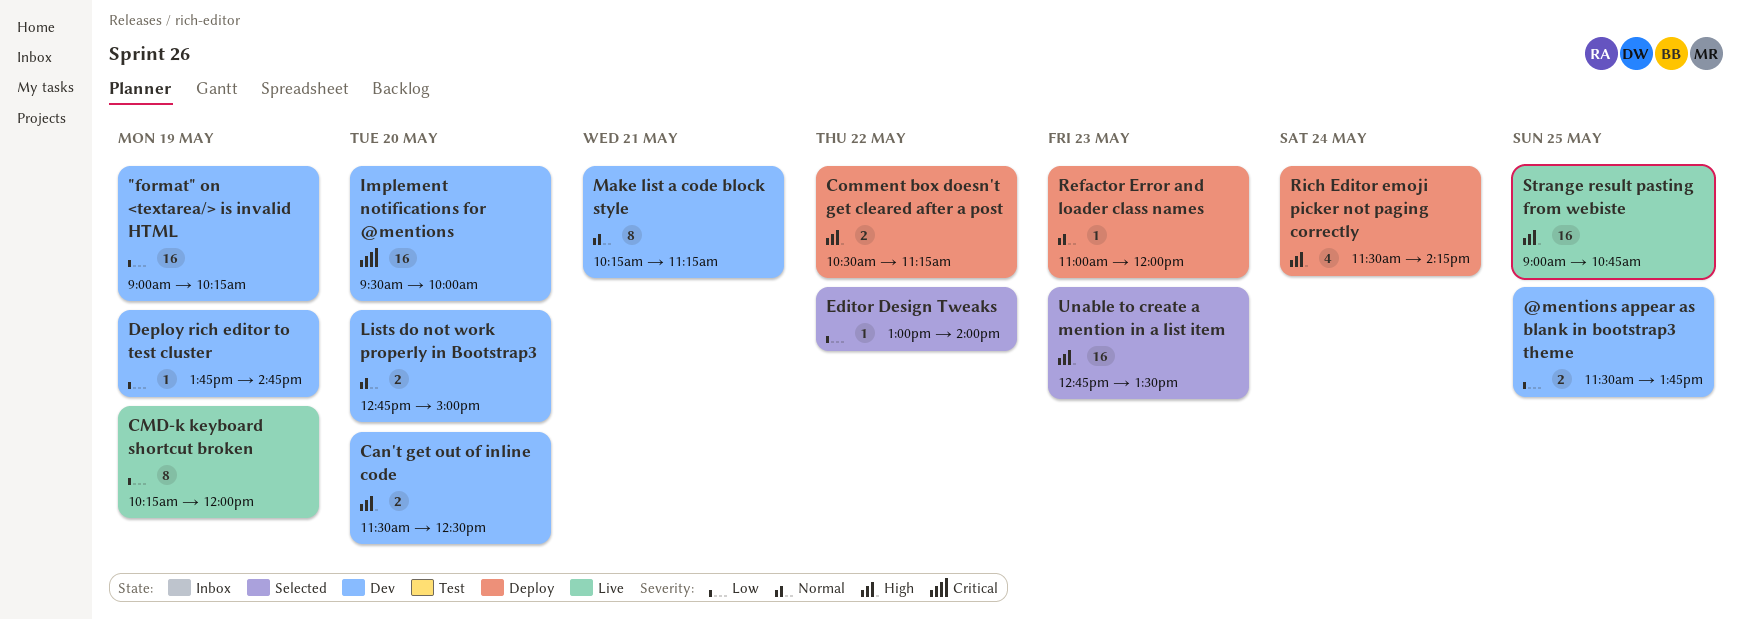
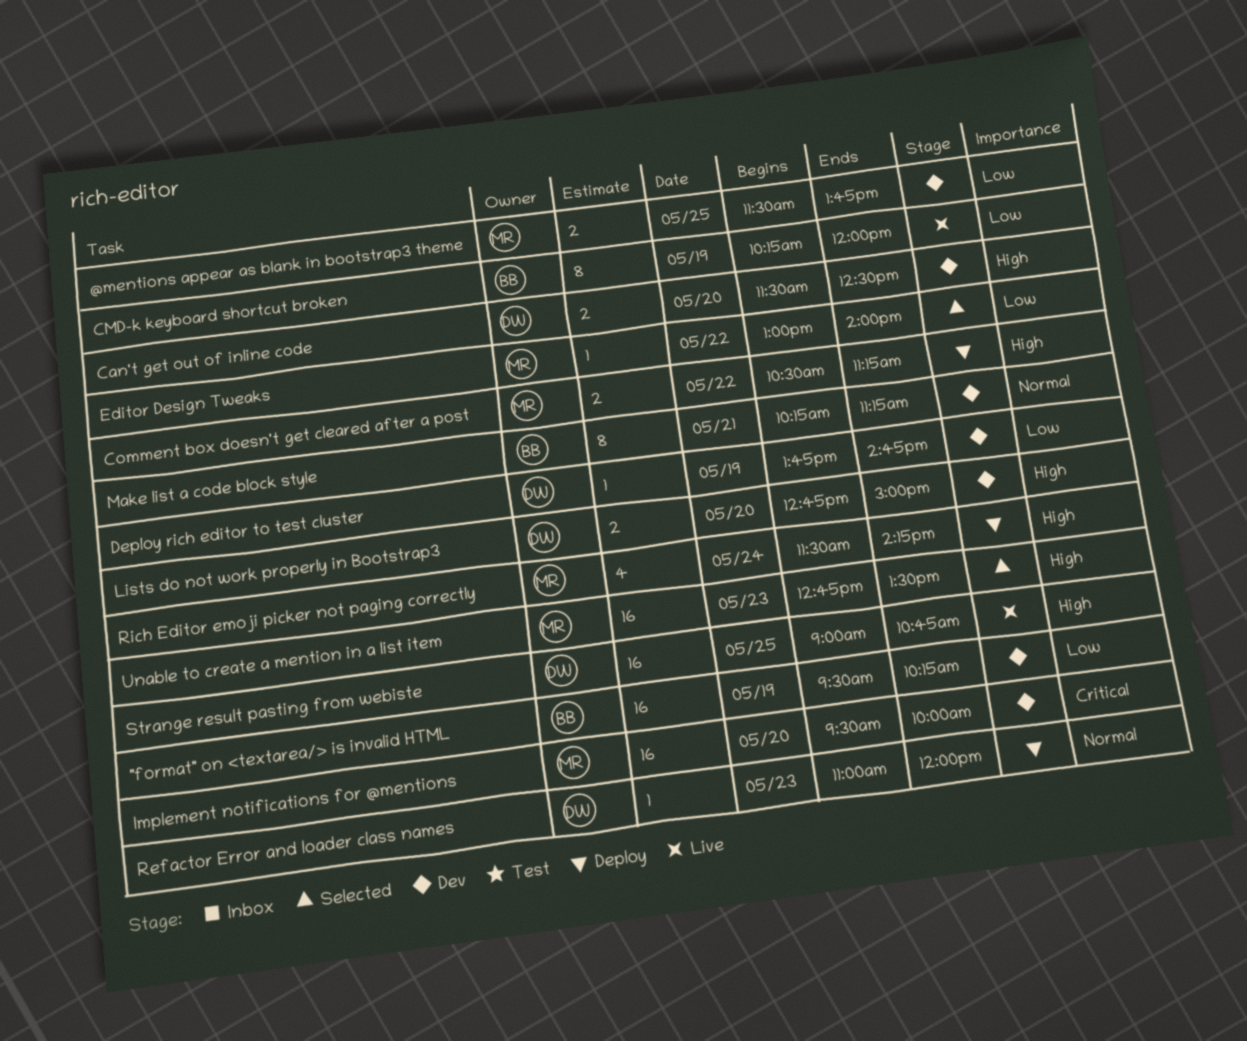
"format" on <textarea/> is invalid HTML, begins: 09:00 -> 09:30
Lists do not work properly in Bootstrap3, priority: Normal -> High

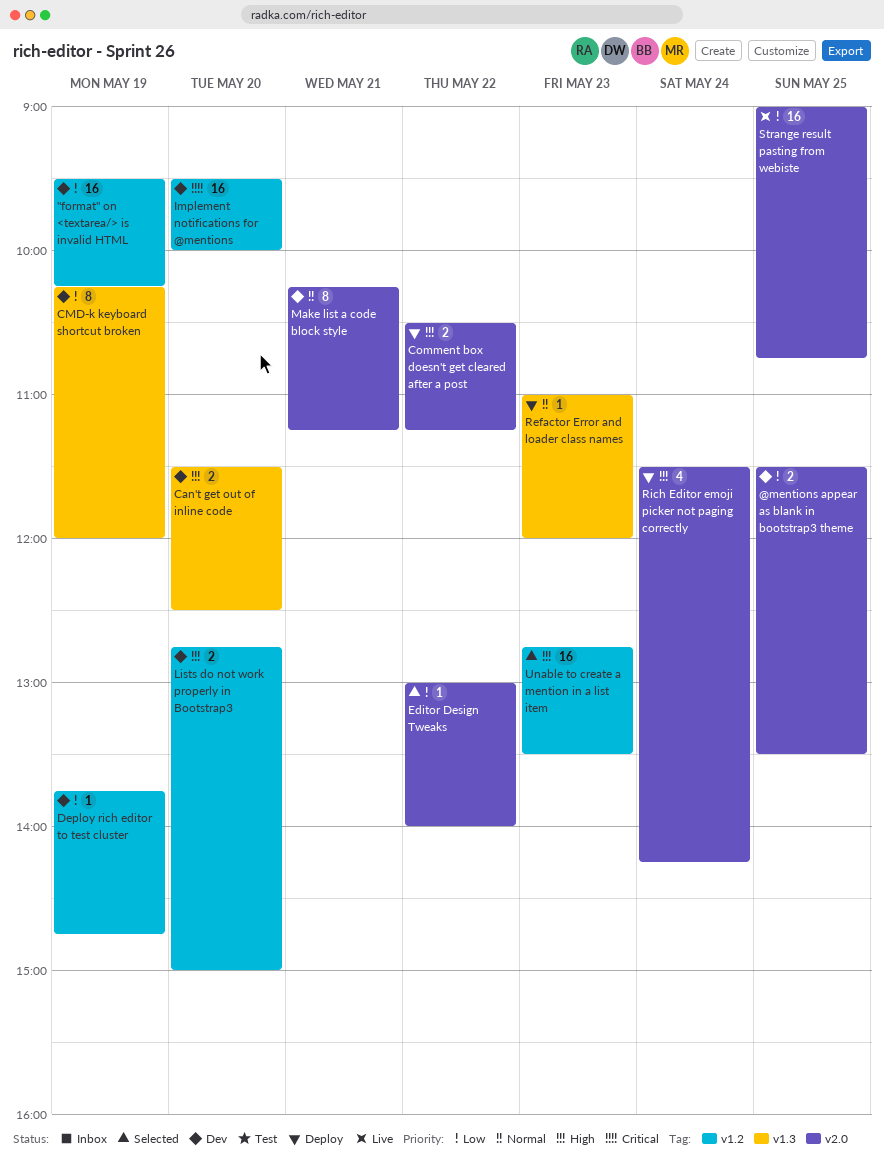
@mentions appear as blank in bootstrap3 theme, ends: 13:45 -> 13:30
CMD-k keyboard shortcut broken, status: Live -> Dev
Strange result pasting from webiste, priority: High -> Low

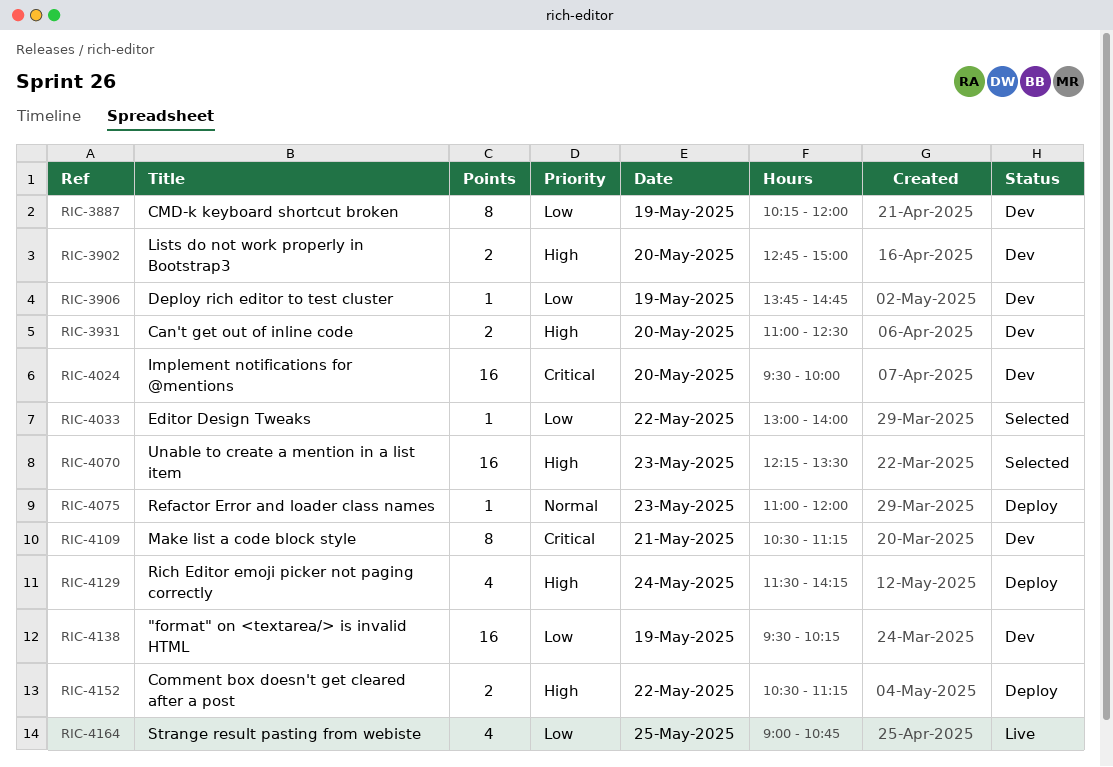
@mentions appear as blank in bootstrap3 theme: present -> none
Can't get out of inline code, begins: 11:30 -> 11:00
Make list a code block style, priority: Normal -> Critical
Make list a code block style, begins: 10:15 -> 10:30
Strange result pasting from webiste, estimate: 16 -> 4
Unable to create a mention in a list item, begins: 12:45 -> 12:15

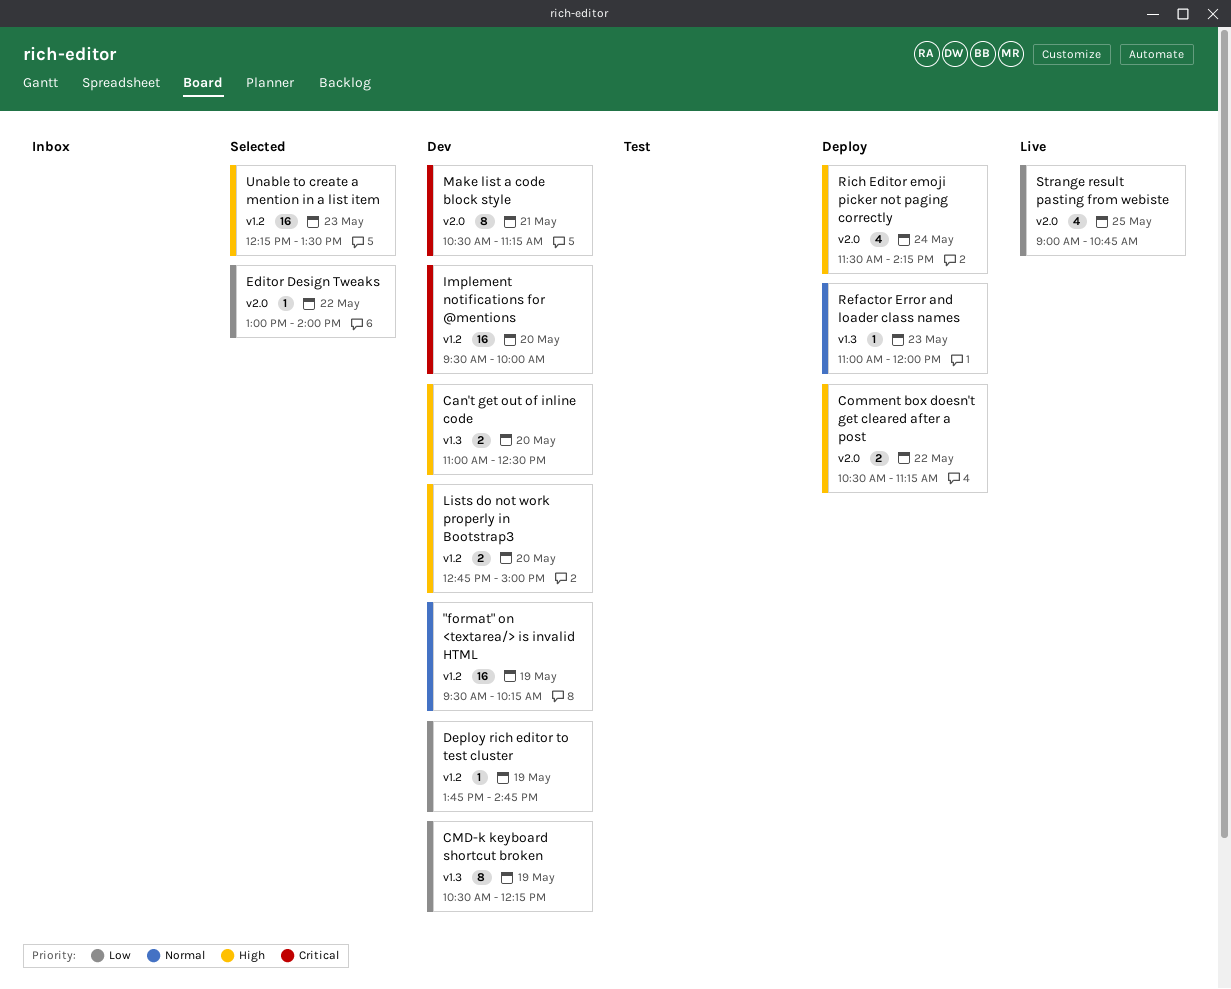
"format" on <textarea/> is invalid HTML, priority: Low -> Normal
CMD-k keyboard shortcut broken, begins: 10:15 -> 10:30
CMD-k keyboard shortcut broken, ends: 12:00 -> 12:15

